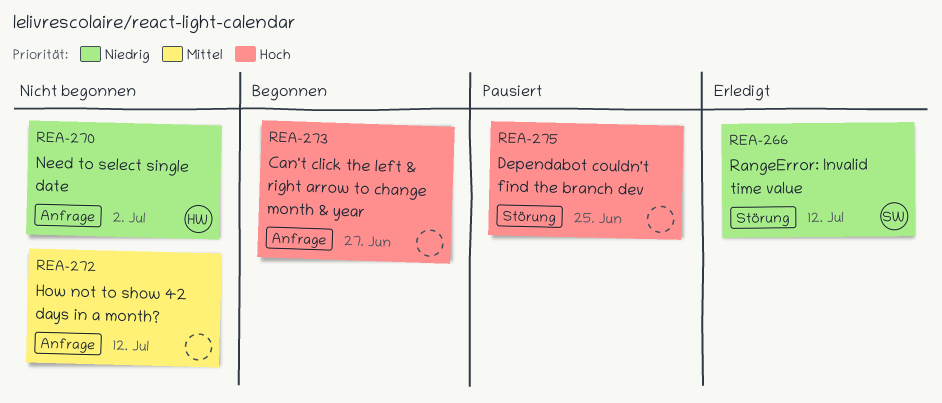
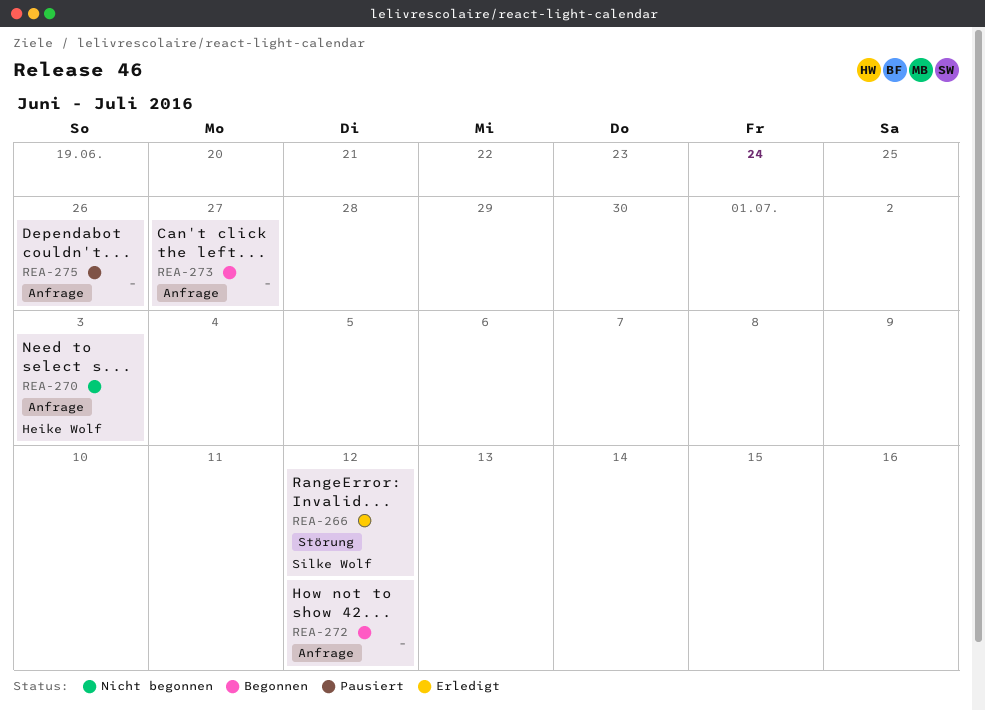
REA-270, due: Jul 2 -> Jul 3
REA-272, status: Nicht begonnen -> Begonnen
REA-275, label: Störung -> Anfrage
REA-275, due: Jun 25 -> Jun 26

